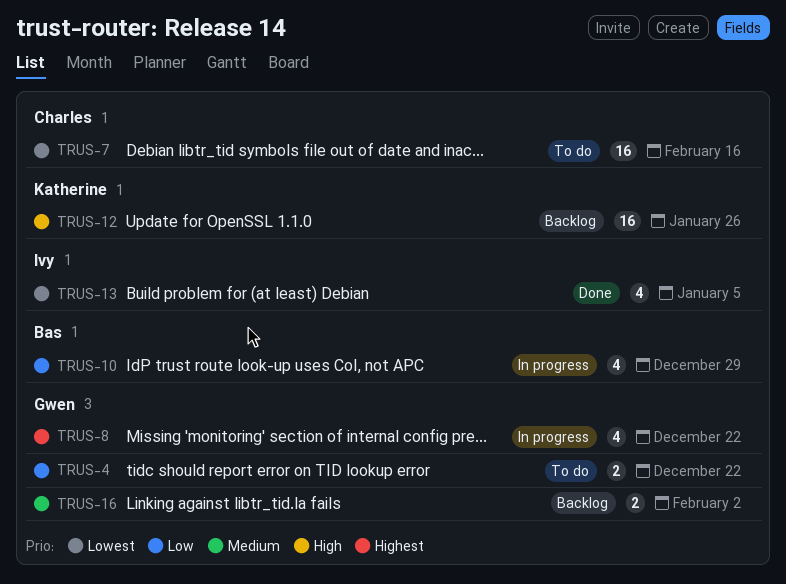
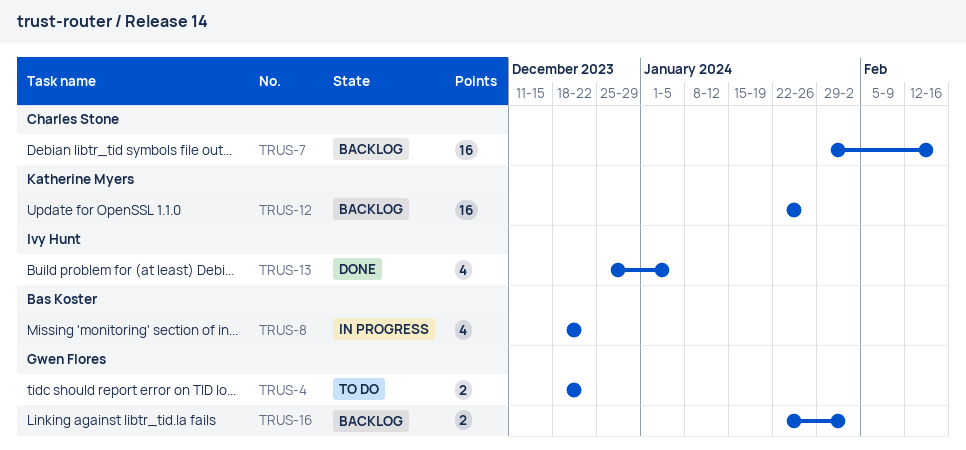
TRUS-7, status: To do -> Backlog
TRUS-8, owner: Gwen Flores -> Bas Koster
TRUS-10: present -> none

